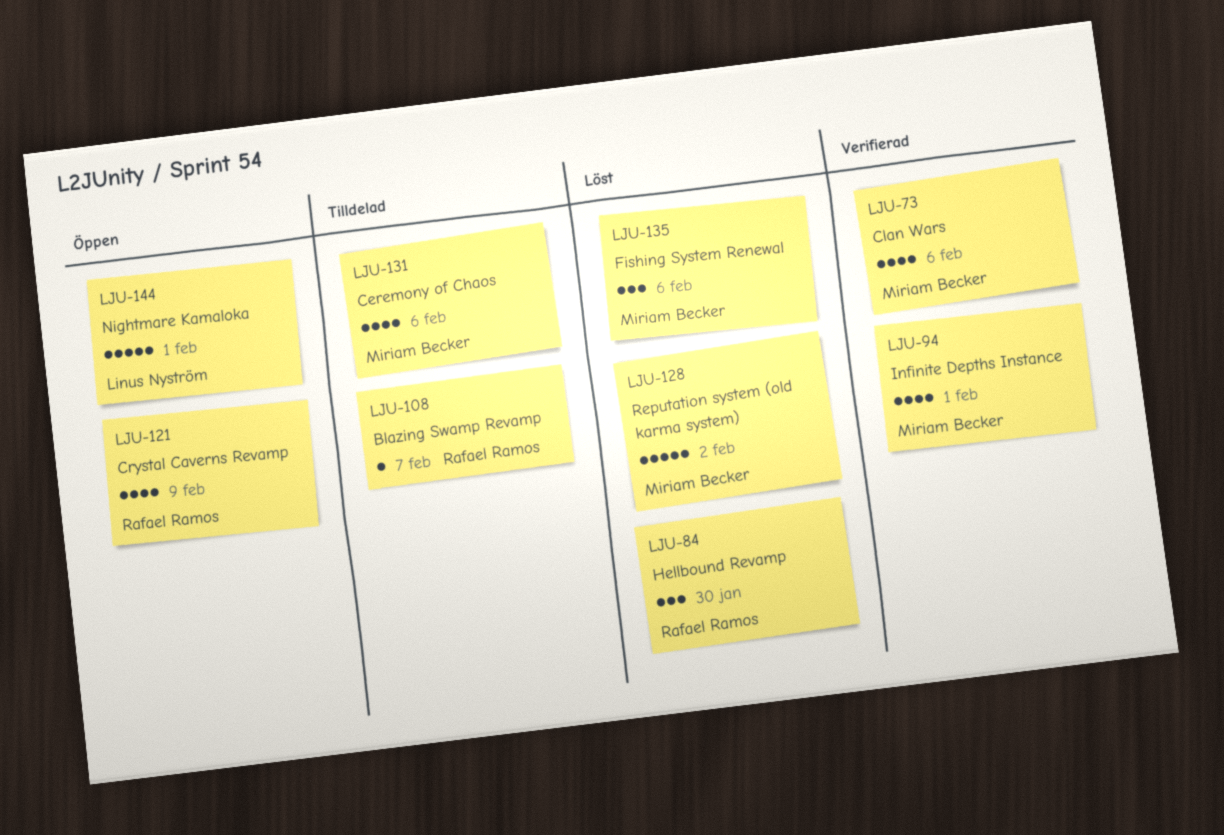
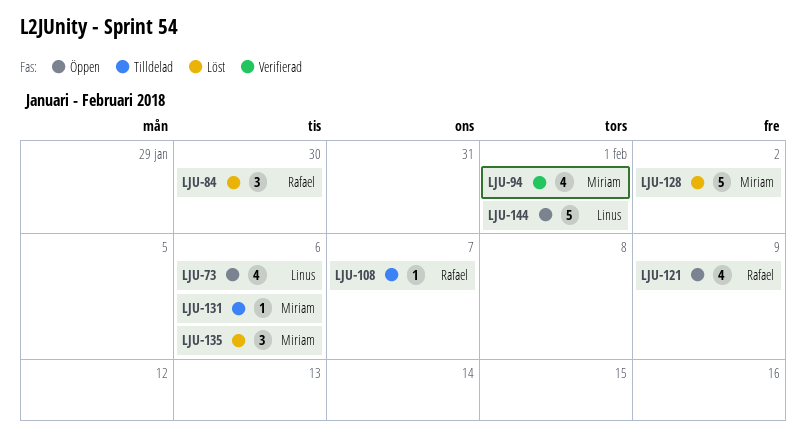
LJU-73, status: Verifierad -> Öppen
LJU-73, owner: Miriam Becker -> Linus Nyström
LJU-131, estimate: 4 -> 1

